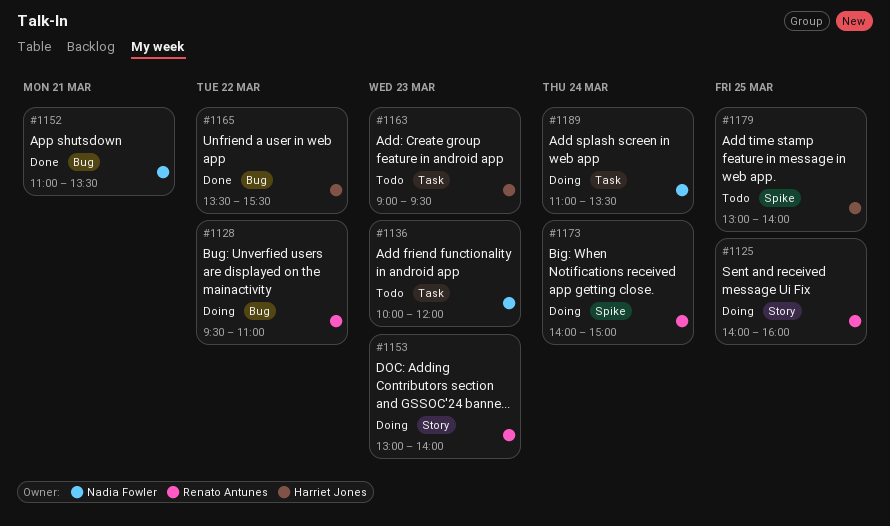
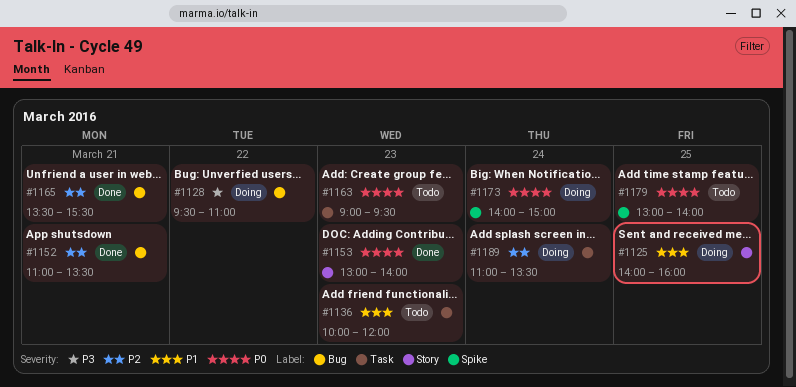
#1153, status: Doing -> Done
#1165, day: Mar 22 -> Mar 21

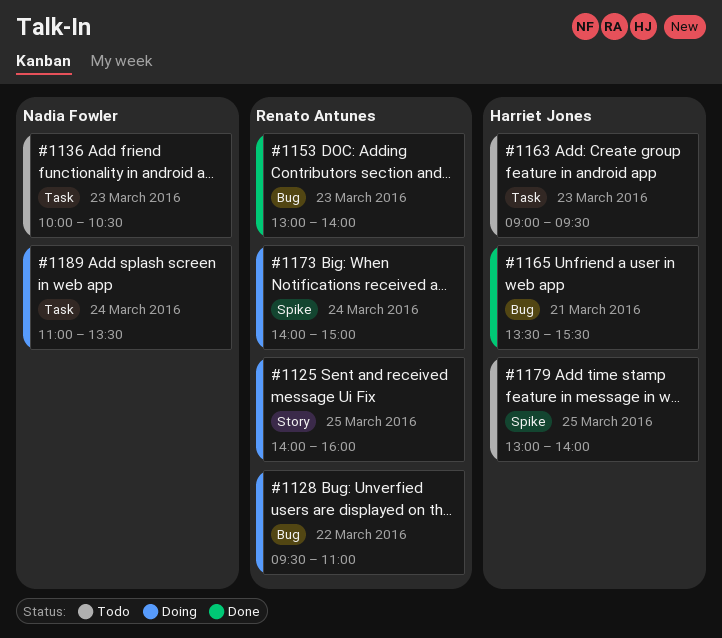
#1136, ends: 12:00 -> 10:30
#1152: present -> none
#1153, label: Story -> Bug

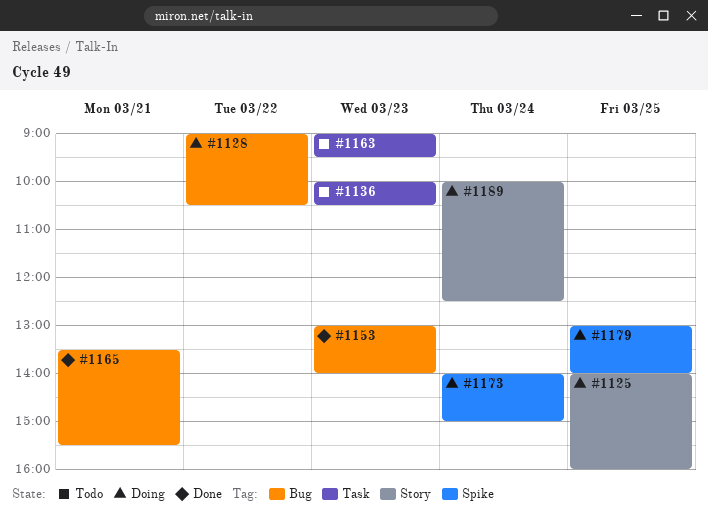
#1128, begins: 09:30 -> 09:00
#1128, ends: 11:00 -> 10:30
#1179, status: Todo -> Doing
#1189, label: Task -> Story
#1189, begins: 11:00 -> 10:00
#1189, ends: 13:30 -> 12:30

